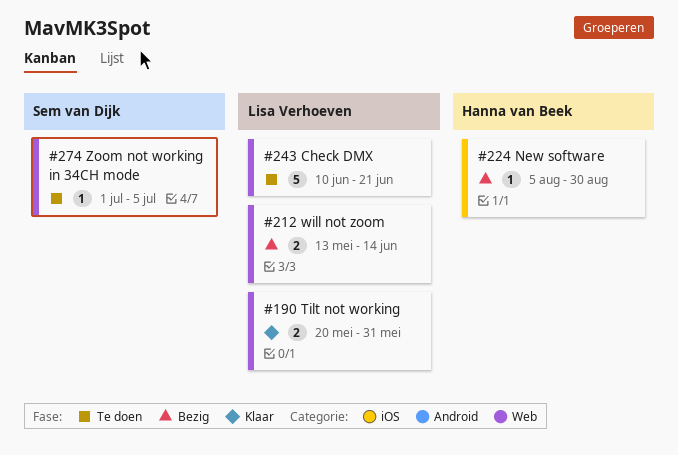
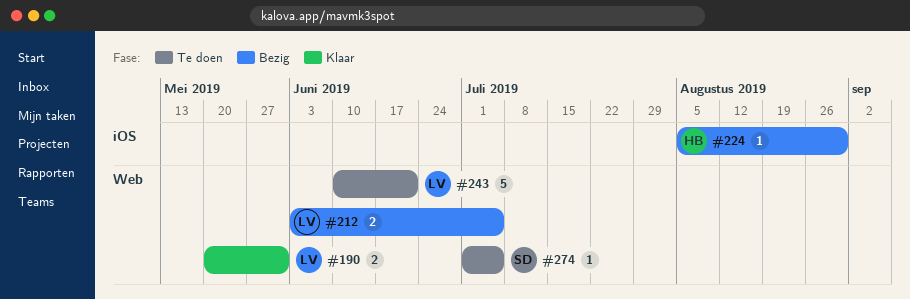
#212, start: May 13 -> Jun 3
#212, due: Jun 14 -> Jul 5

